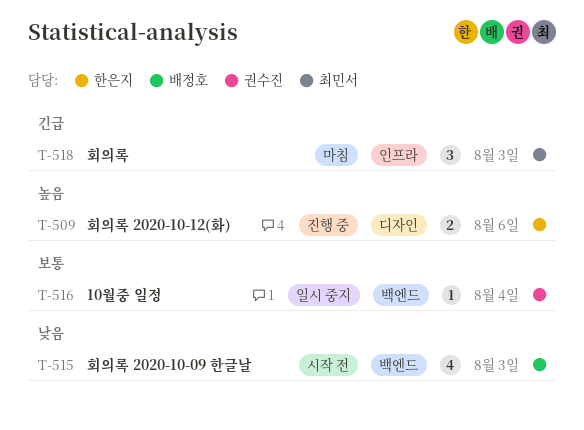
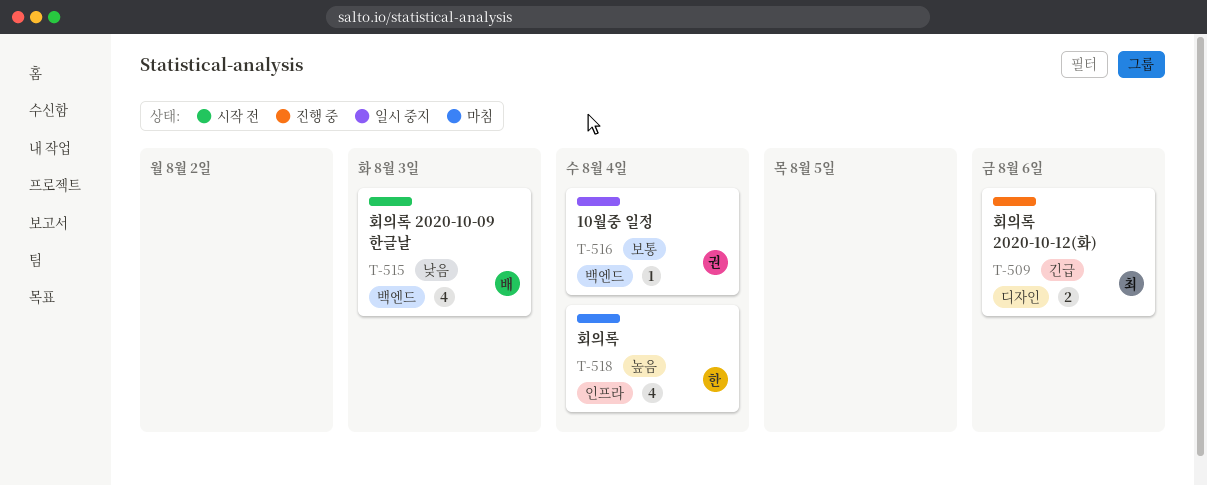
T-509, owner: 한은지 -> 최민서
T-509, priority: 높음 -> 긴급
T-518, owner: 최민서 -> 한은지
T-518, priority: 긴급 -> 높음
T-518, estimate: 3 -> 4
T-518, due: Aug 3 -> Aug 4

